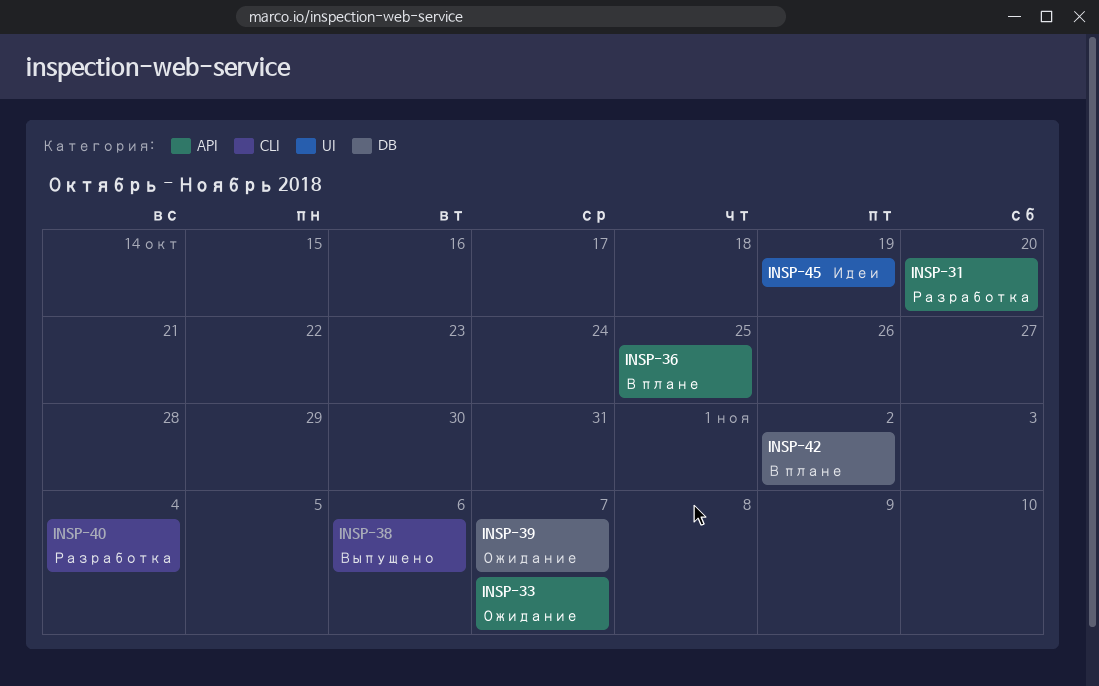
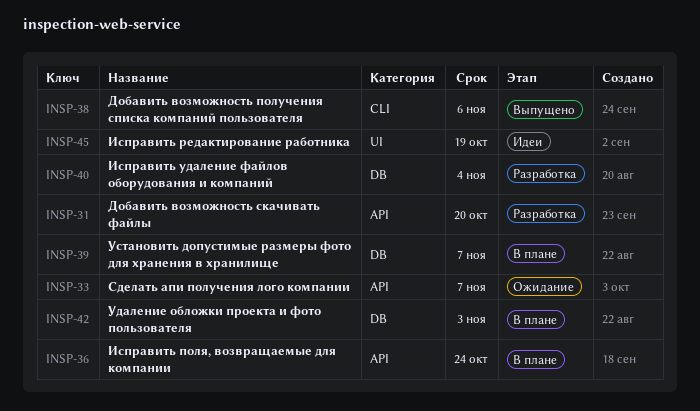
INSP-36, due: Oct 25 -> Oct 24
INSP-39, status: Ожидание -> В плане
INSP-40, label: CLI -> DB
INSP-42, due: Nov 2 -> Nov 3

